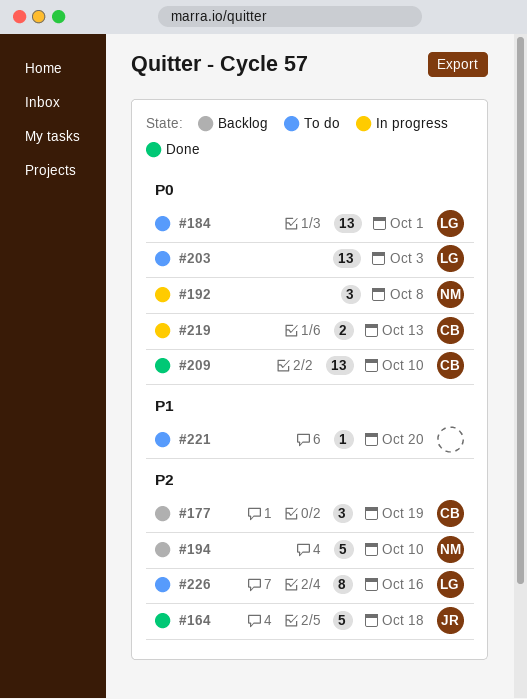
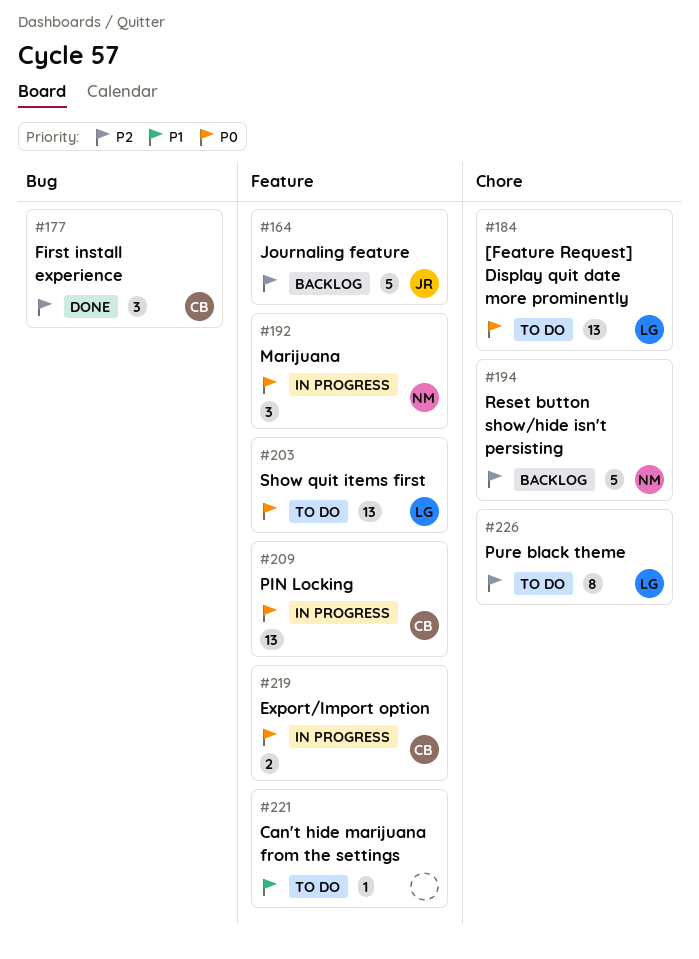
#164, status: Done -> Backlog
#177, status: Backlog -> Done
#209, status: Done -> In progress

